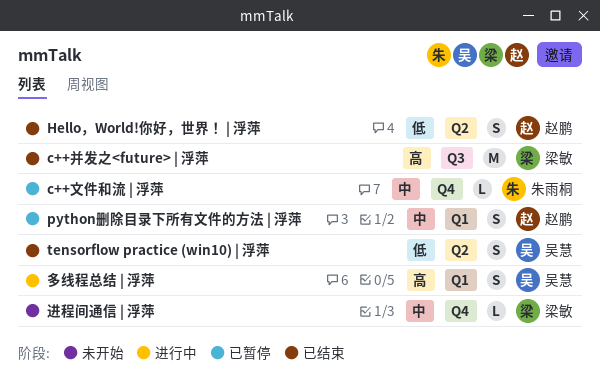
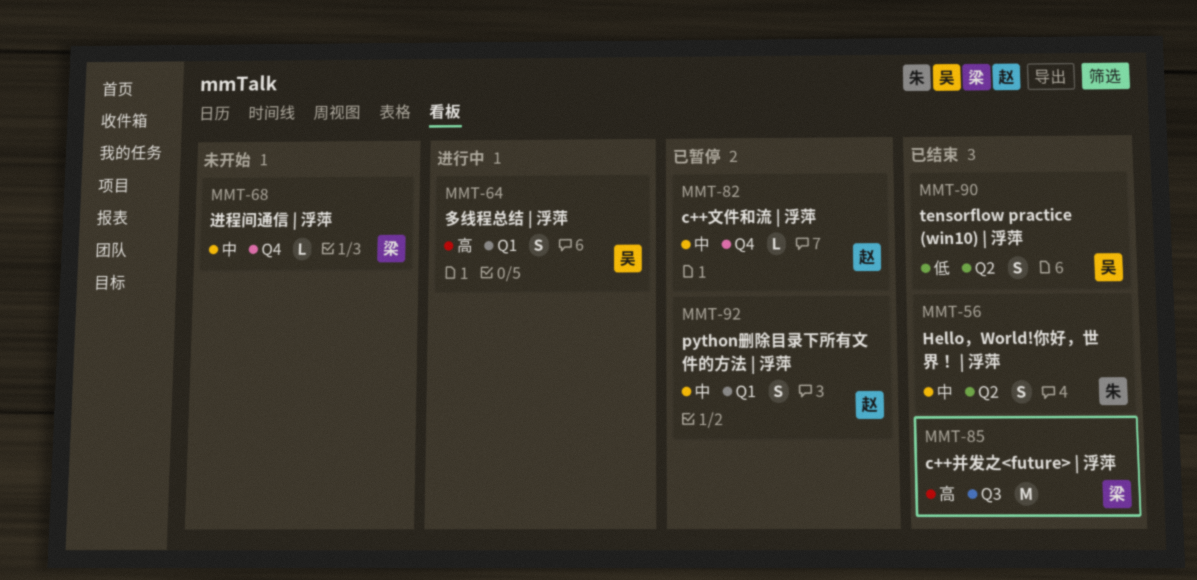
c++文件和流 | 浮萍, owner: 朱雨桐 -> 赵鹏
Hello，World!你好，世界！ | 浮萍, owner: 赵鹏 -> 朱雨桐
Hello，World!你好，世界！ | 浮萍, priority: 低 -> 中

